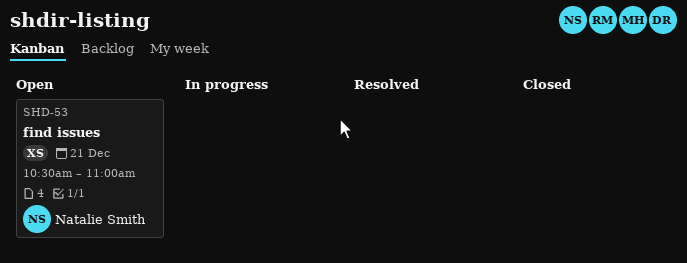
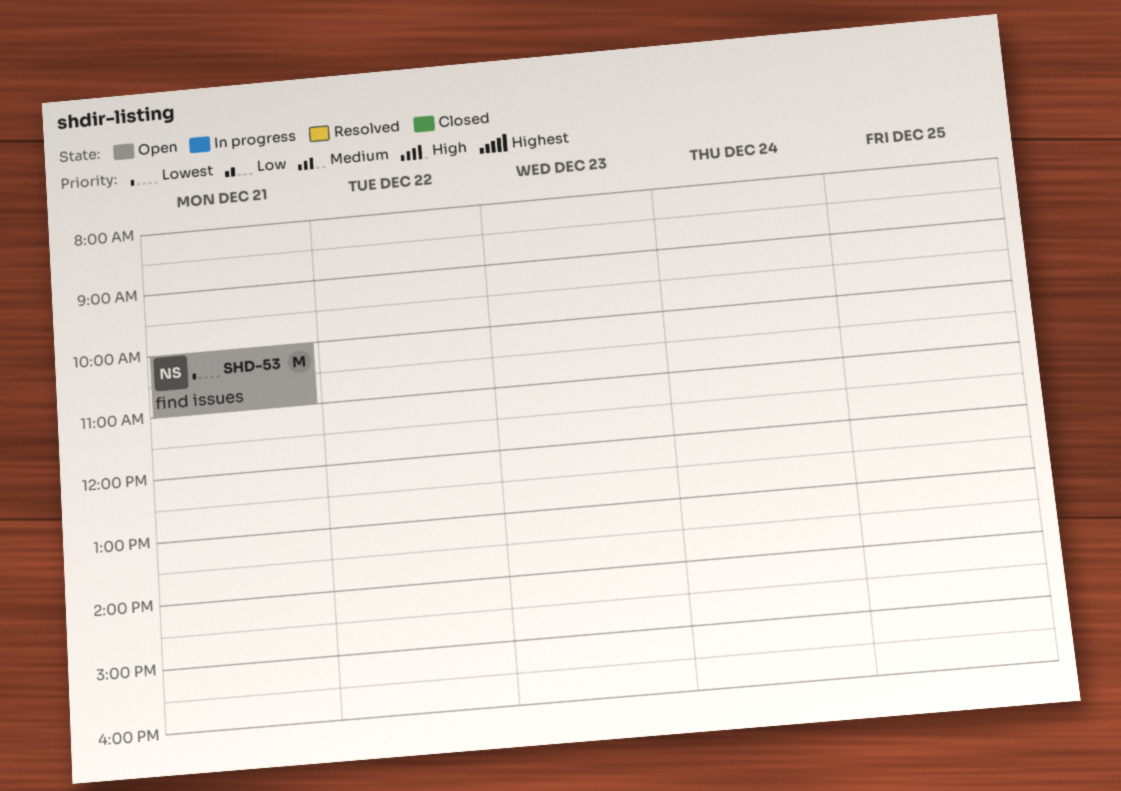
SHD-53, estimate: XS -> M
SHD-53, begins: 10:30 -> 10:00

